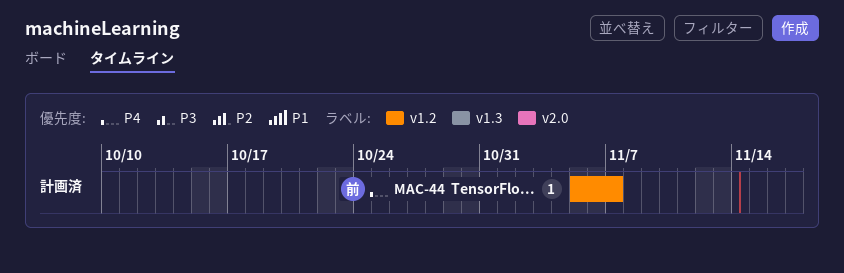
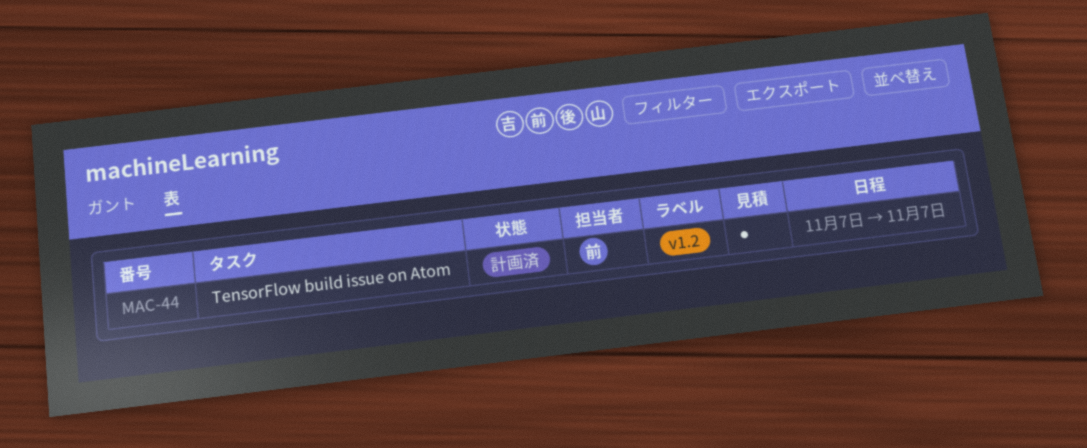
MAC-44, start: Nov 5 -> Nov 7

